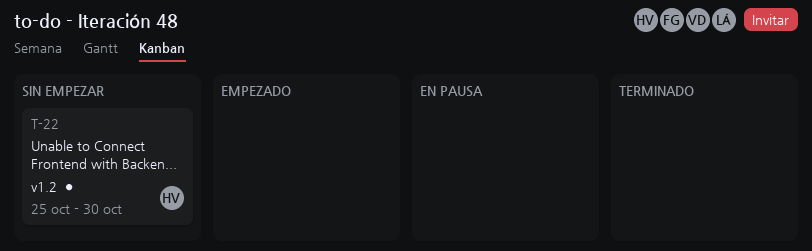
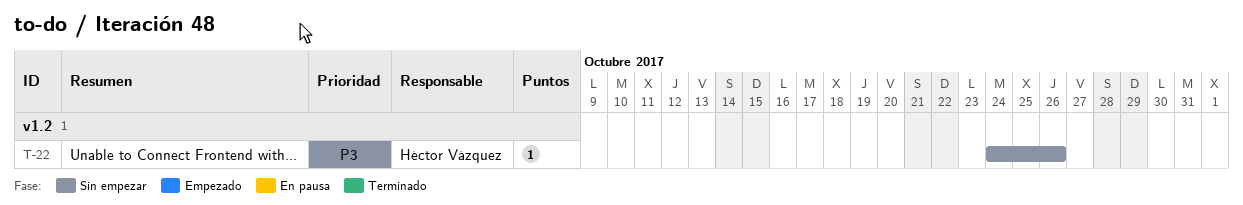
T-22, start: Oct 25 -> Oct 24
T-22, due: Oct 30 -> Oct 26

